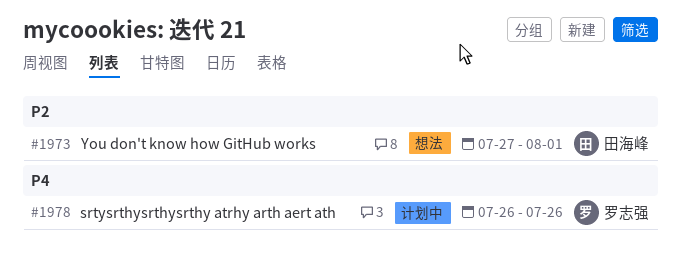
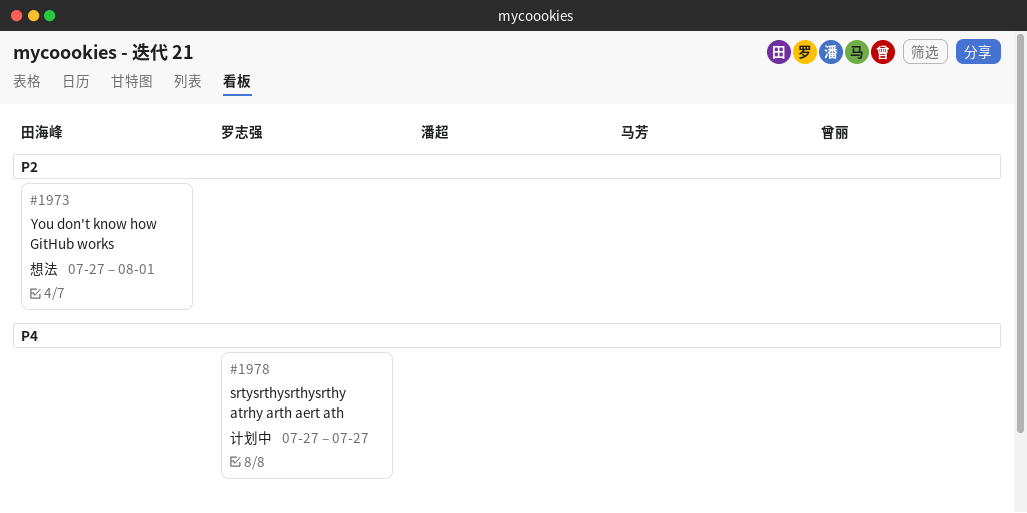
#1978, start: Jul 26 -> Jul 27
#1978, due: Jul 26 -> Jul 27

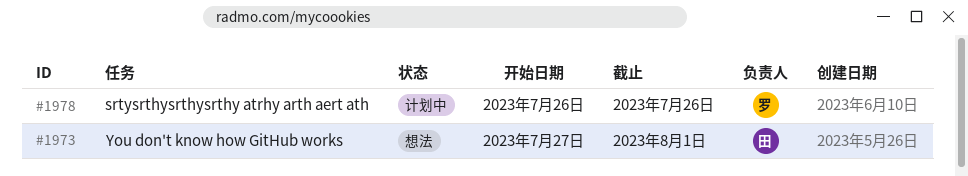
#1978, start: Jul 27 -> Jul 26
#1978, due: Jul 27 -> Jul 26

